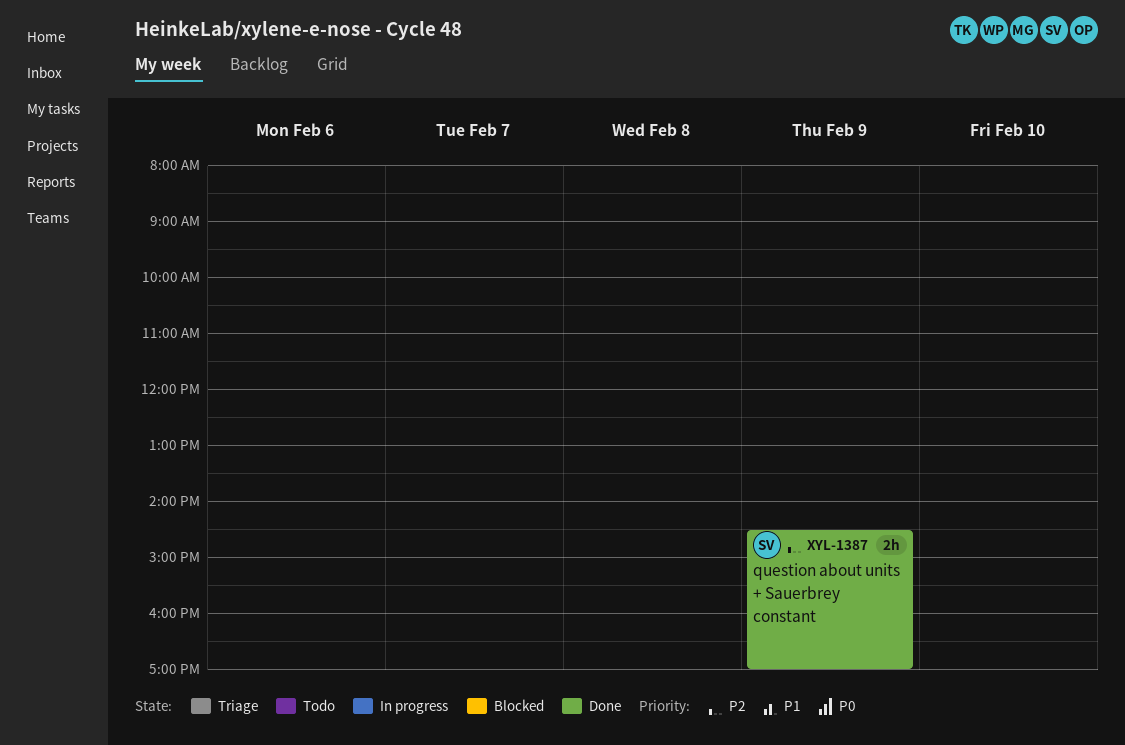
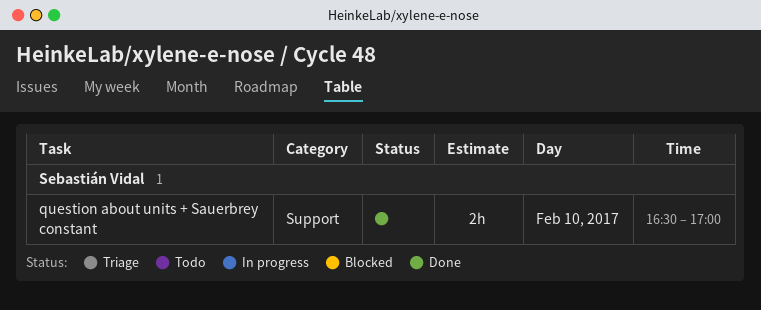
question about units + Sauerbrey constant, day: Feb 9 -> Feb 10
question about units + Sauerbrey constant, begins: 14:30 -> 16:30

